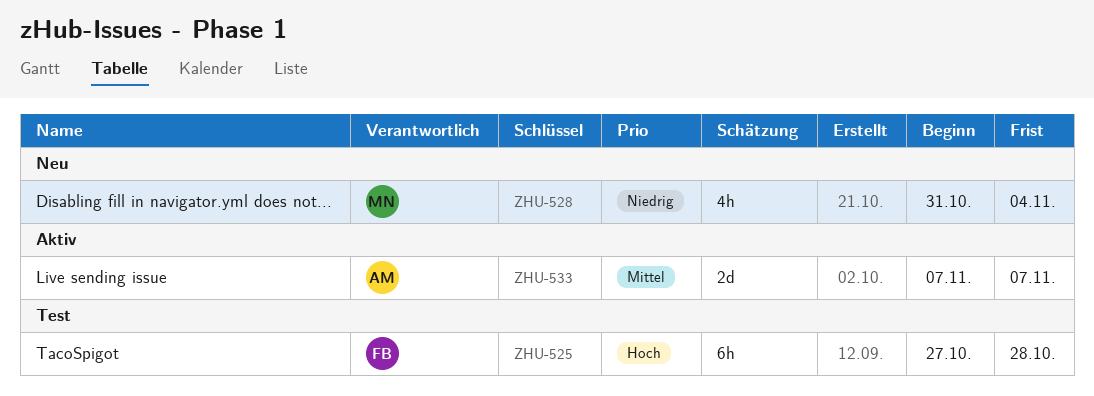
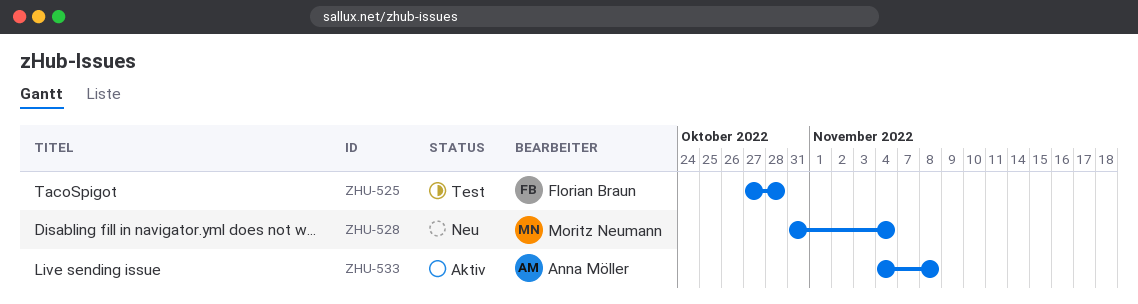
ZHU-533, start: Nov 7 -> Nov 4
ZHU-533, due: Nov 7 -> Nov 8

